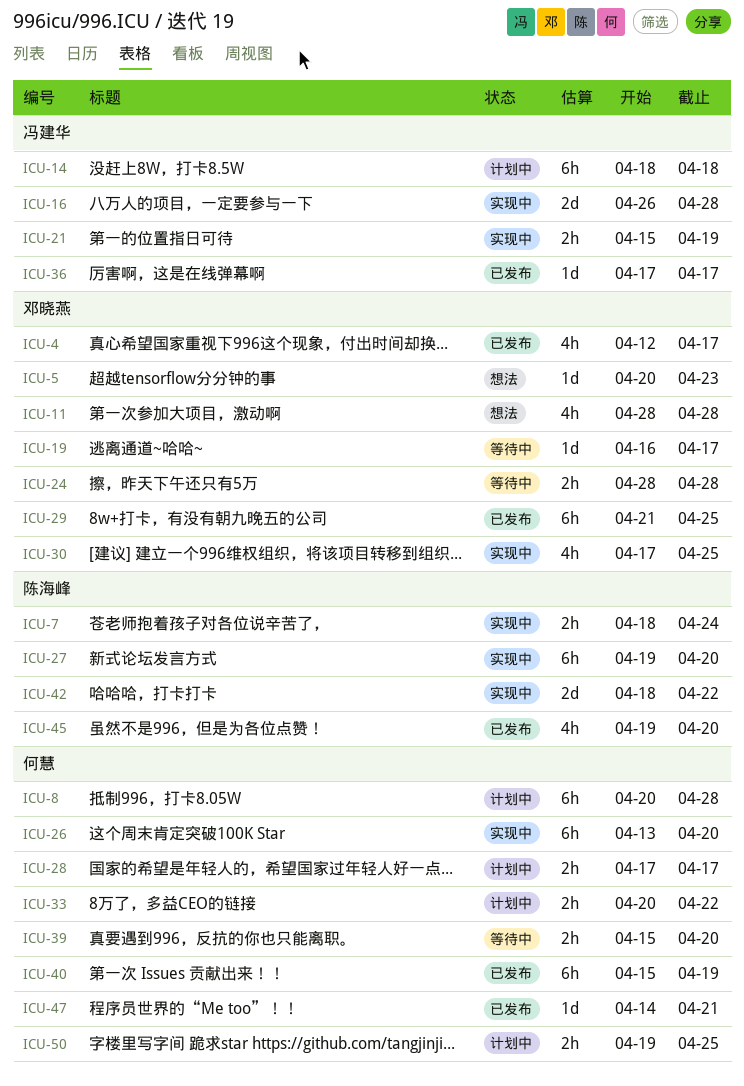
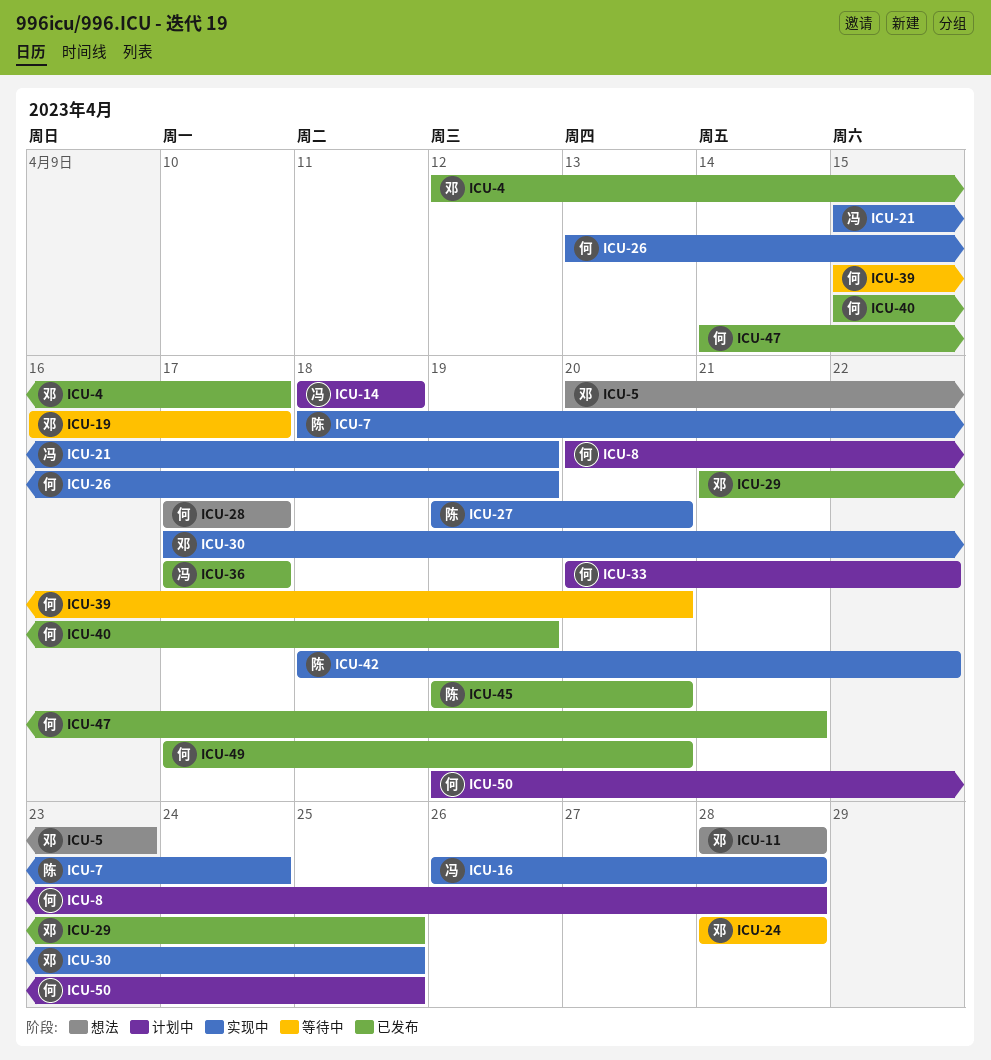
ICU-26, due: Apr 20 -> Apr 19
ICU-28, status: 计划中 -> 想法
ICU-49: none -> present

